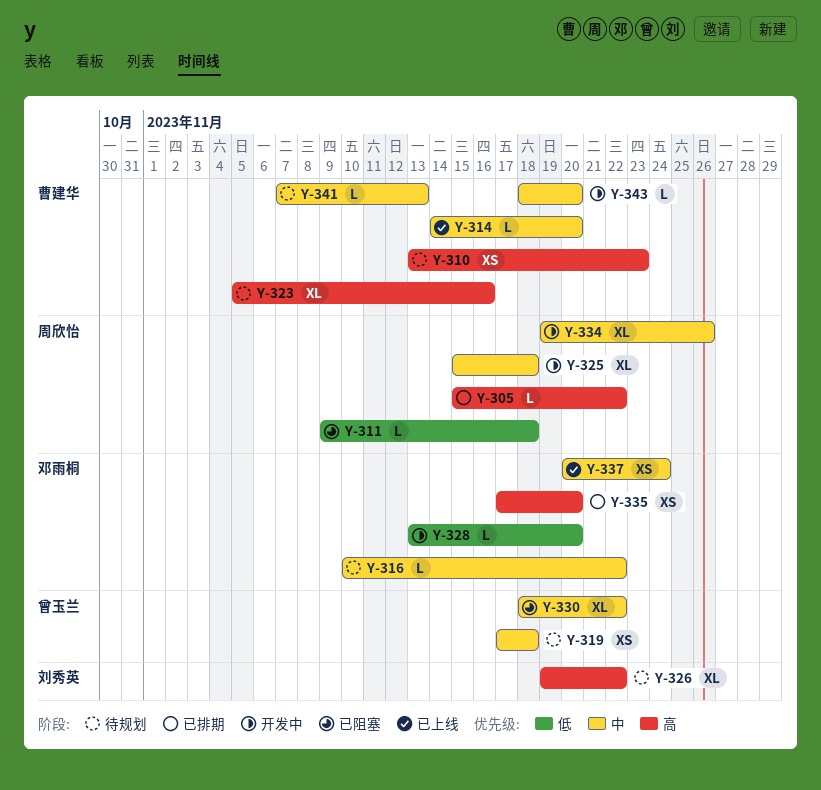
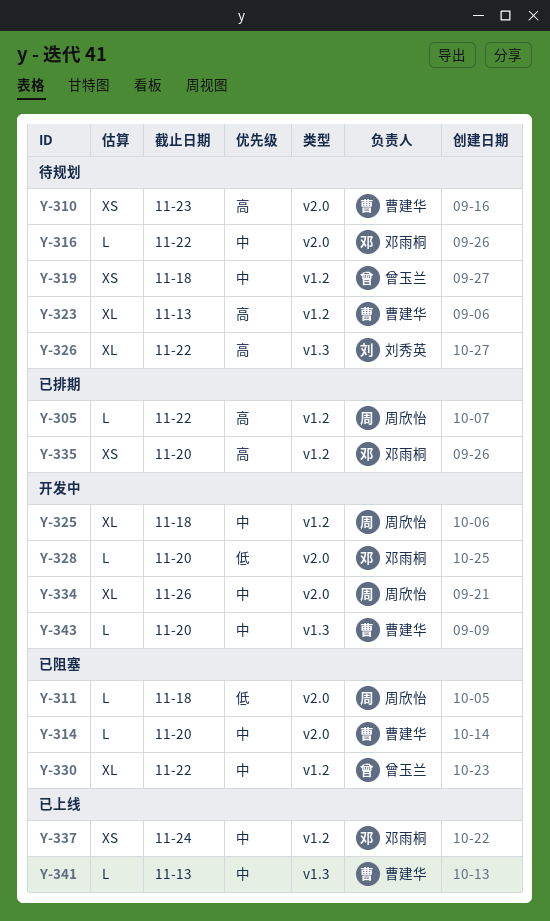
Y-314, status: 已上线 -> 已阻塞
Y-323, due: Nov 16 -> Nov 13
Y-341, status: 待规划 -> 已上线

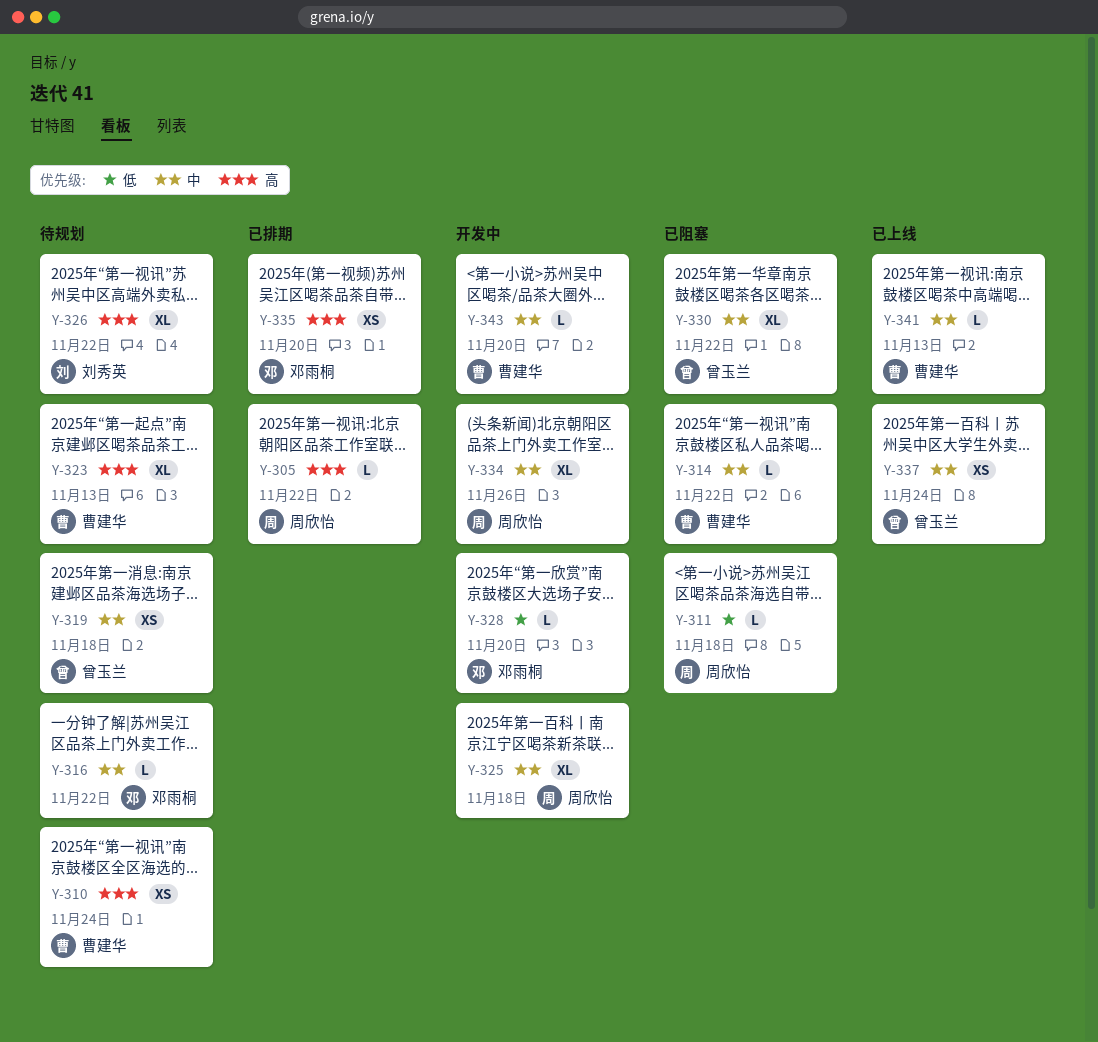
Y-310, due: Nov 23 -> Nov 24
Y-314, due: Nov 20 -> Nov 22
Y-337, owner: 邓雨桐 -> 曾玉兰

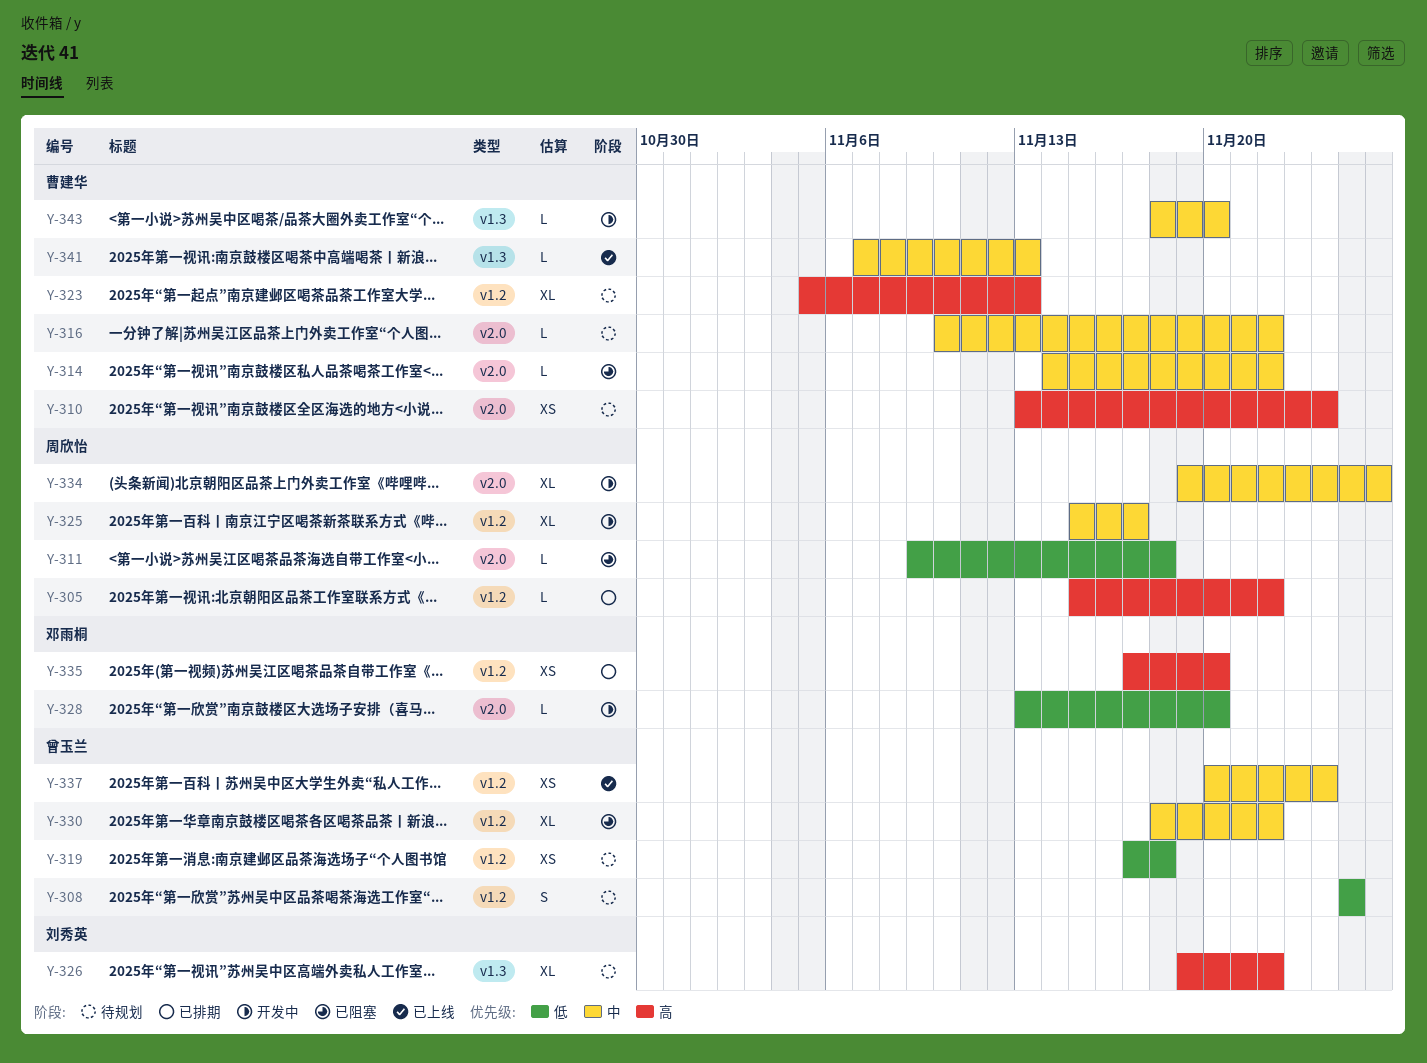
Y-308: none -> present
Y-316, owner: 邓雨桐 -> 曹建华
Y-319, priority: 中 -> 低
Y-325, due: Nov 18 -> Nov 17

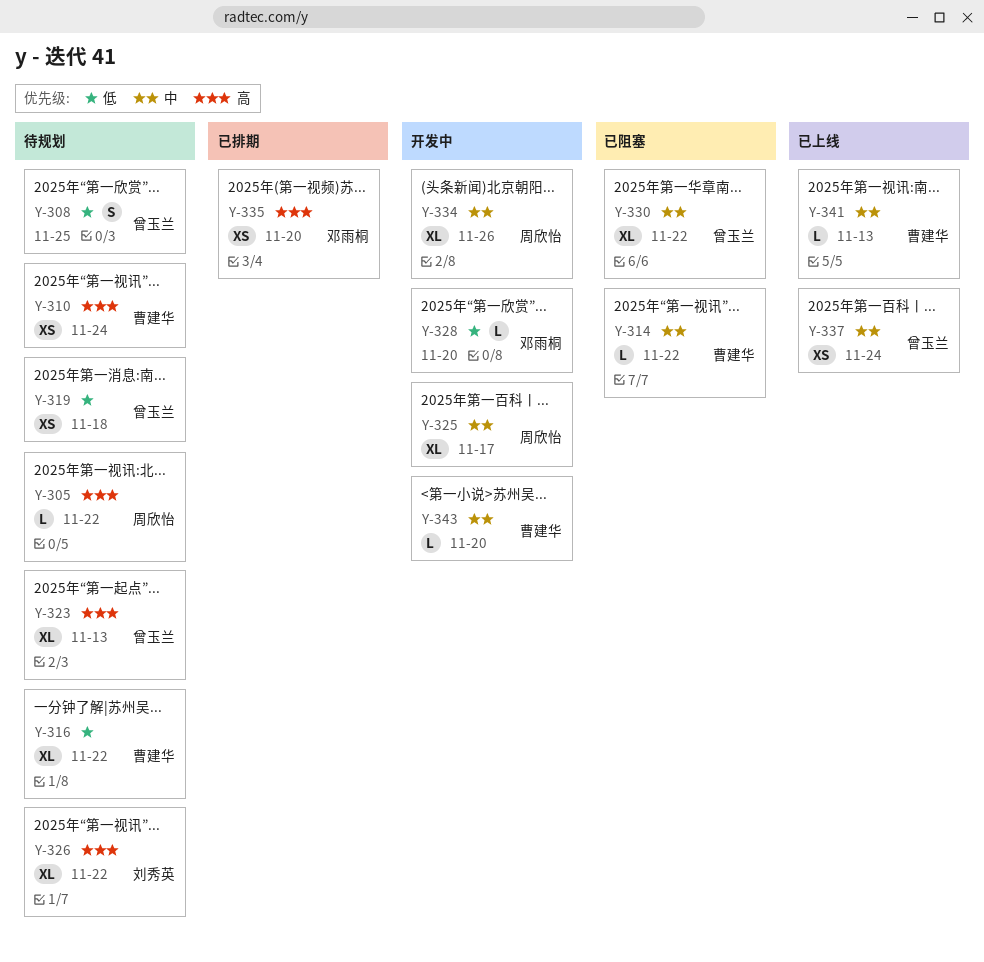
Y-305, status: 已排期 -> 待规划
Y-311: present -> none
Y-316, priority: 中 -> 低
Y-316, estimate: L -> XL
Y-323, owner: 曹建华 -> 曾玉兰

